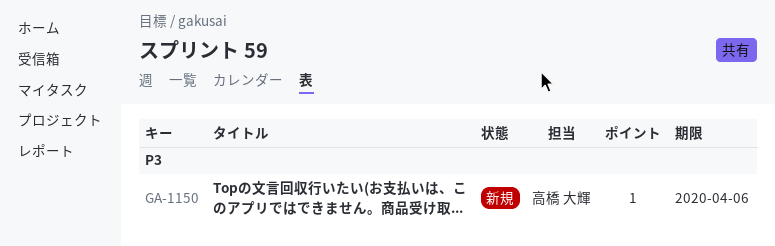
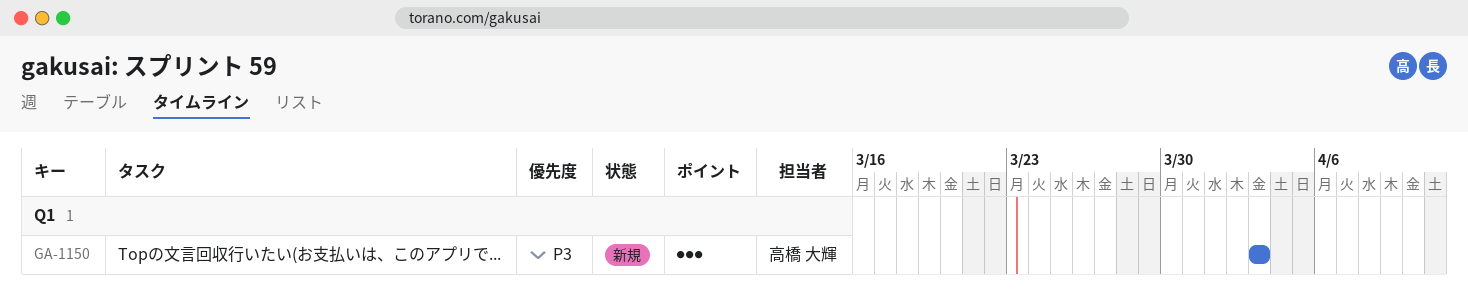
GA-1150, estimate: 1 -> 3
GA-1150, due: Apr 6 -> Apr 3

